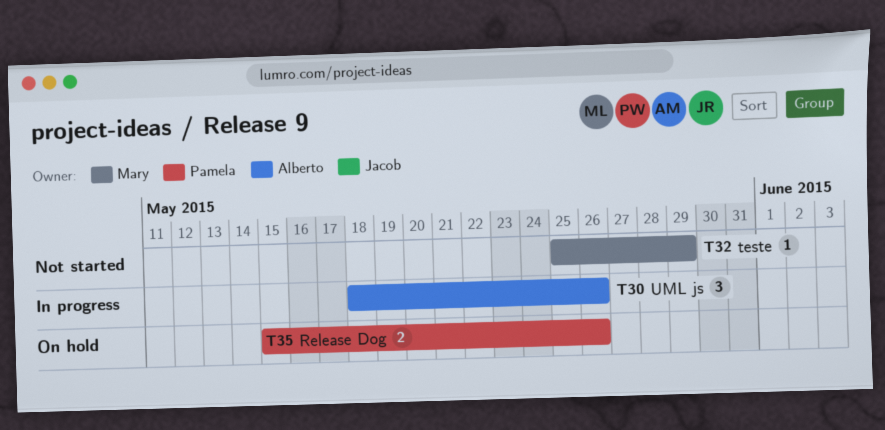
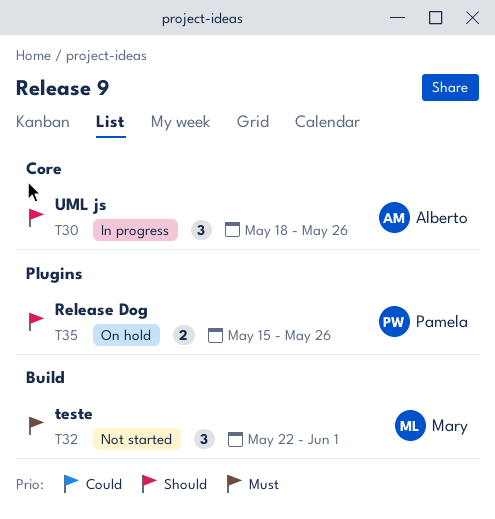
T32, estimate: 1 -> 3
T32, start: May 25 -> May 22
T32, due: May 29 -> Jun 1

